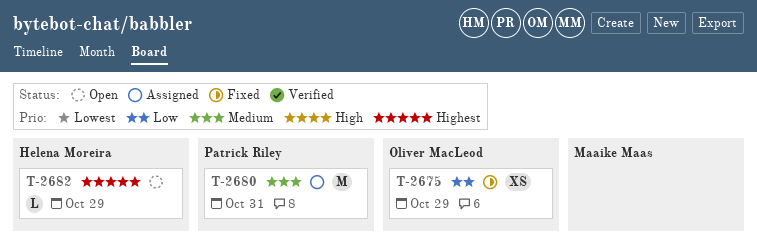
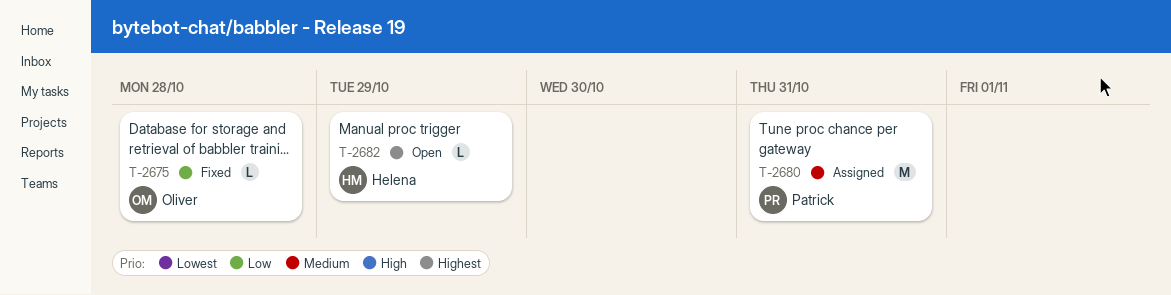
T-2675, estimate: XS -> L
T-2675, due: Oct 29 -> Oct 28

